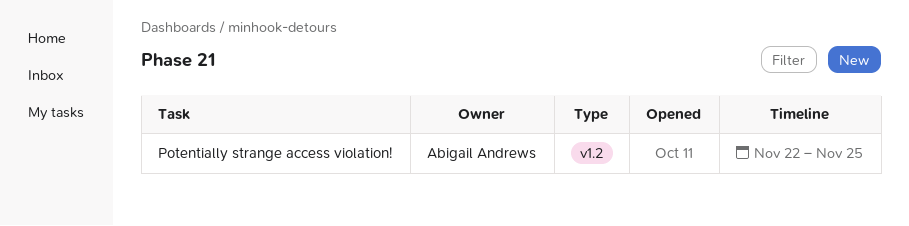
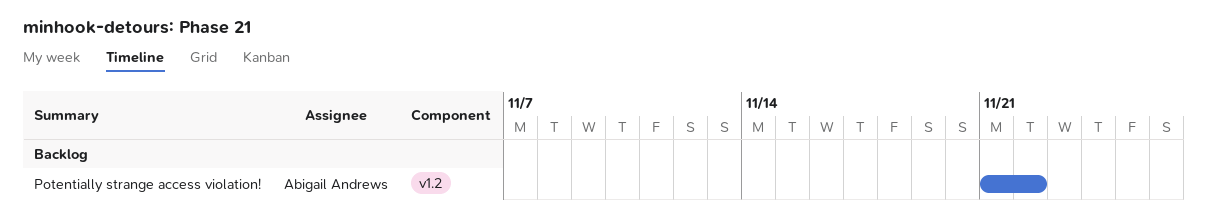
Potentially strange access violation!, start: Nov 22 -> Nov 21
Potentially strange access violation!, due: Nov 25 -> Nov 22

